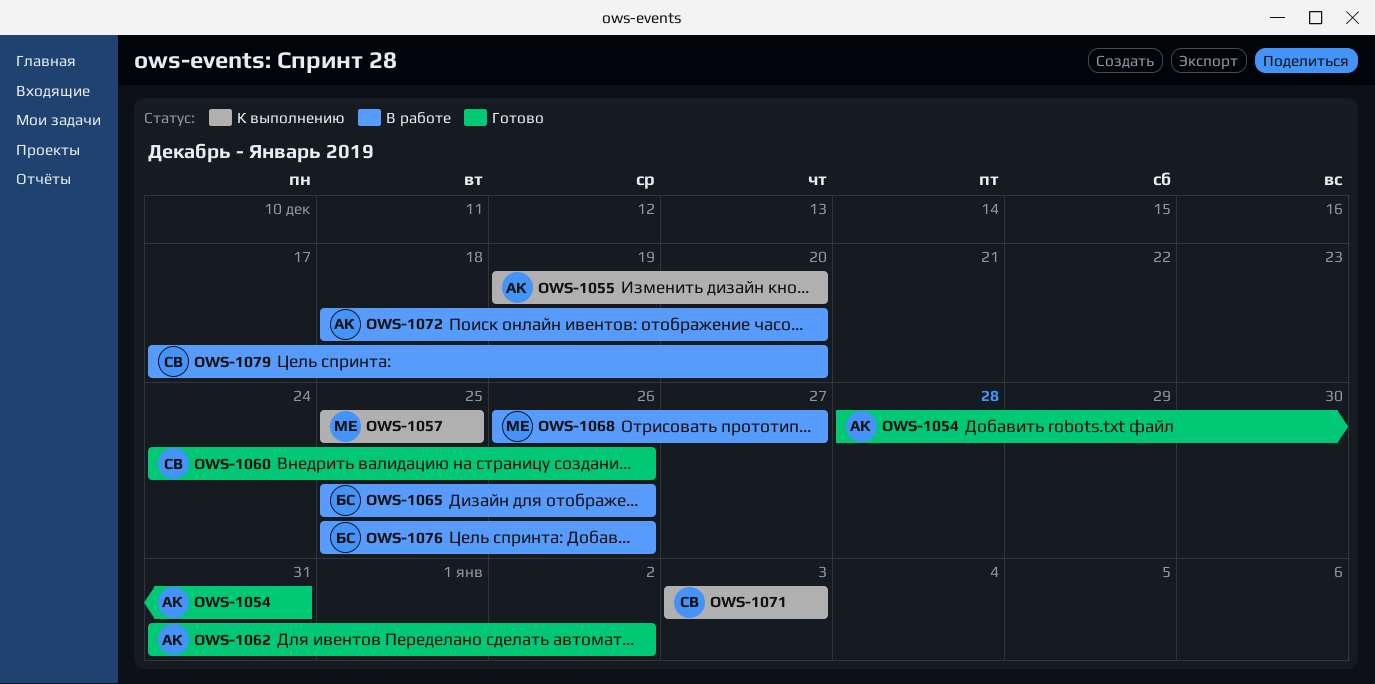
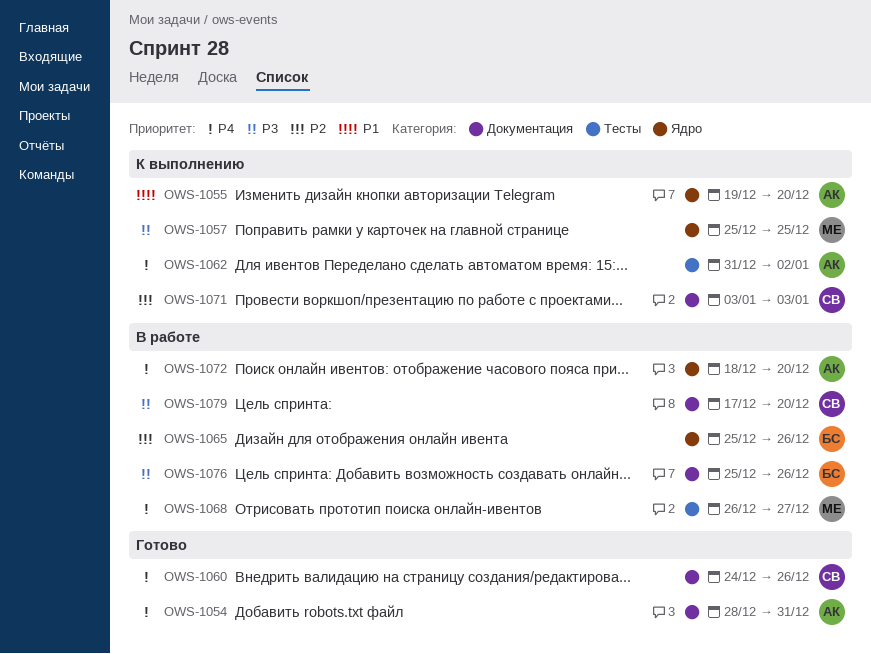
OWS-1062, status: Готово -> К выполнению

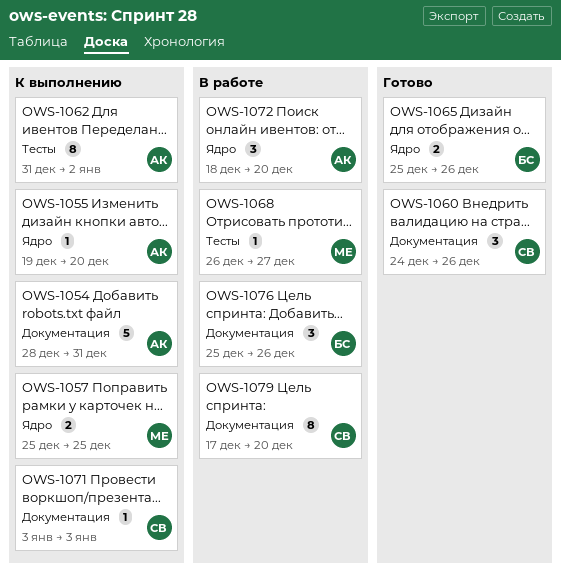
OWS-1054, status: Готово -> К выполнению
OWS-1065, status: В работе -> Готово

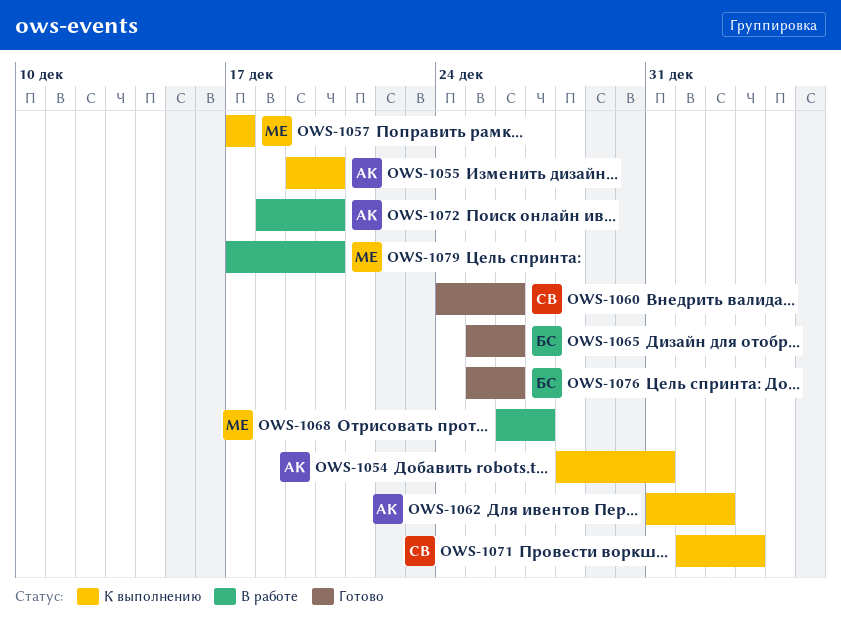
OWS-1057, start: Dec 25 -> Dec 17
OWS-1057, due: Dec 25 -> Dec 17
OWS-1071, start: Jan 3 -> Jan 1
OWS-1076, status: В работе -> Готово
OWS-1079, owner: СВ -> МЕ

